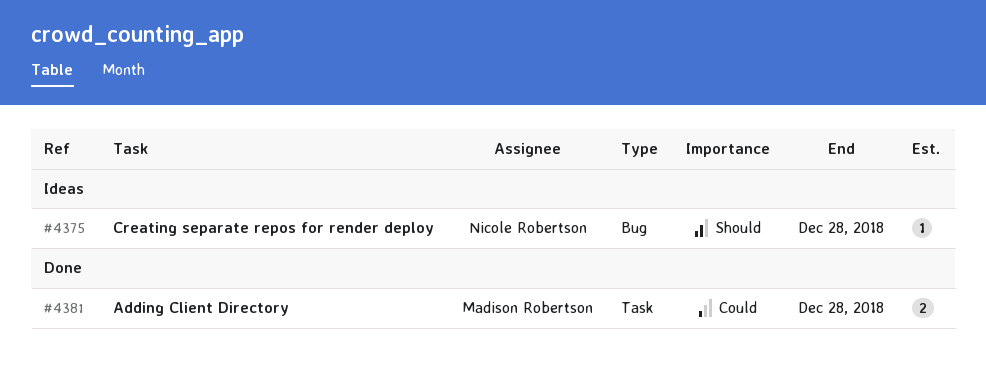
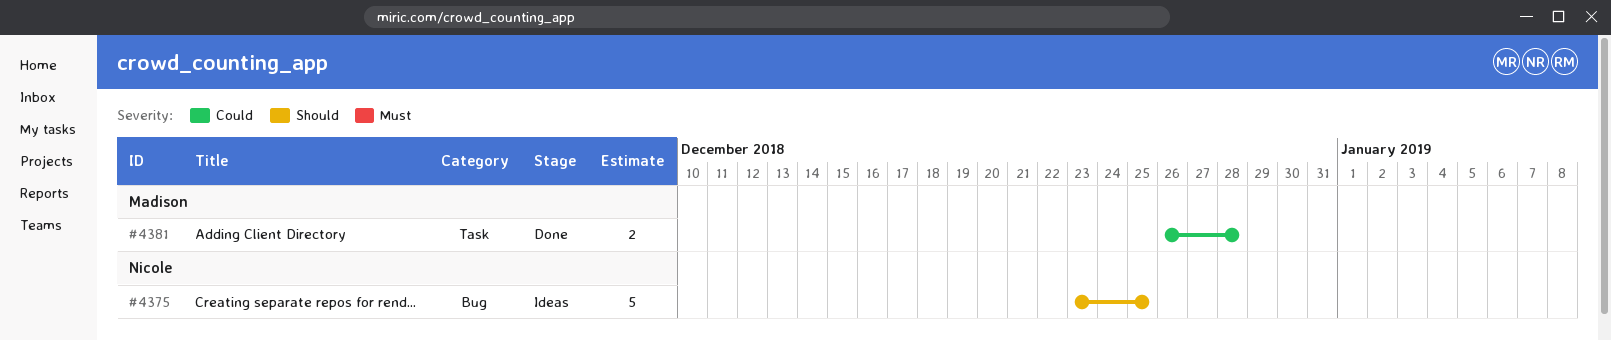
#4375, estimate: 1 -> 5
#4375, due: Dec 28 -> Dec 25

